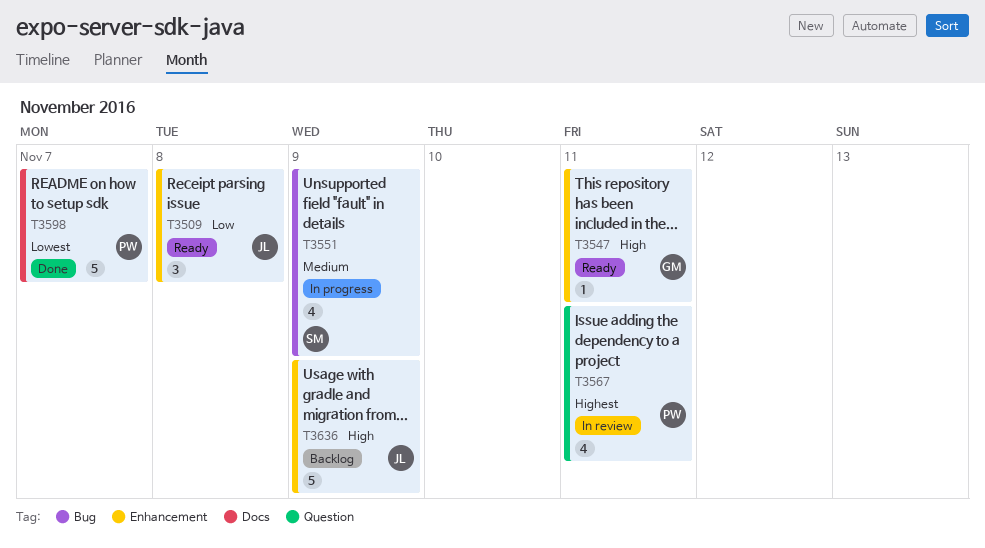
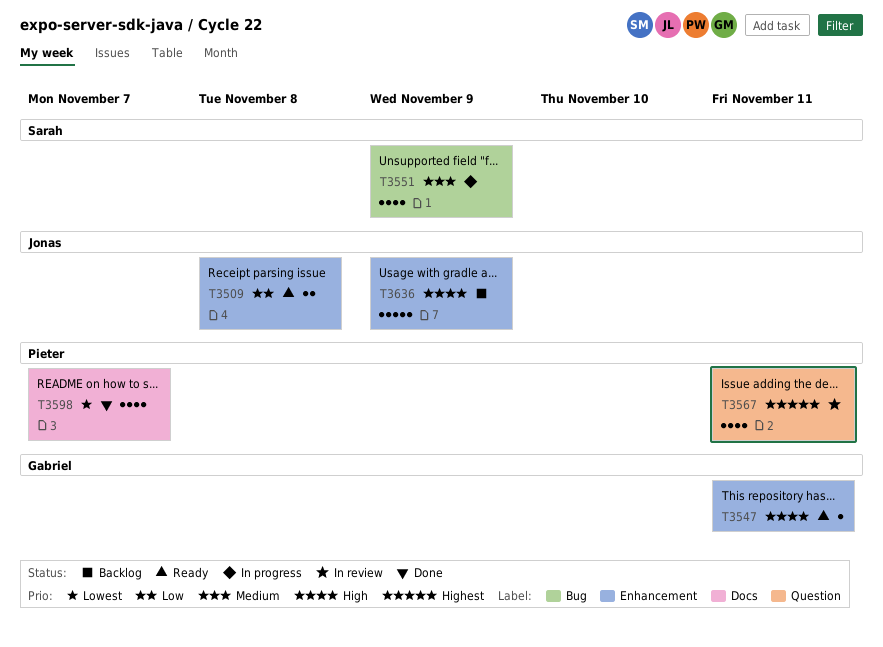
T3509, estimate: 3 -> 2
T3598, estimate: 5 -> 4

